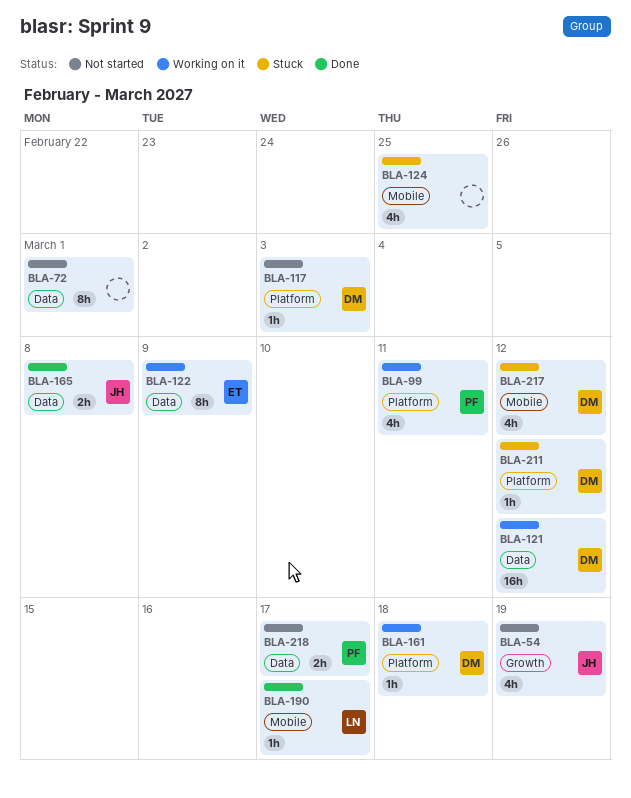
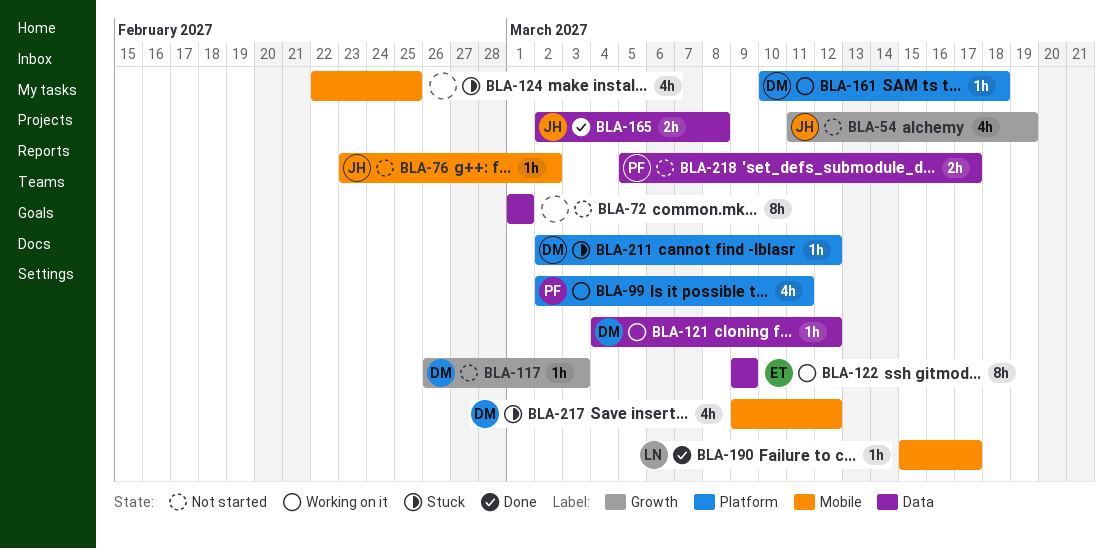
BLA-76: none -> present
BLA-117, label: Platform -> Growth
BLA-121, estimate: 16h -> 1h

